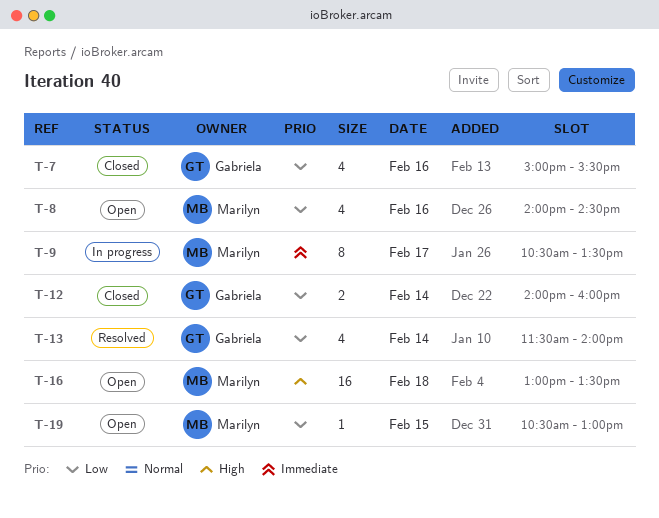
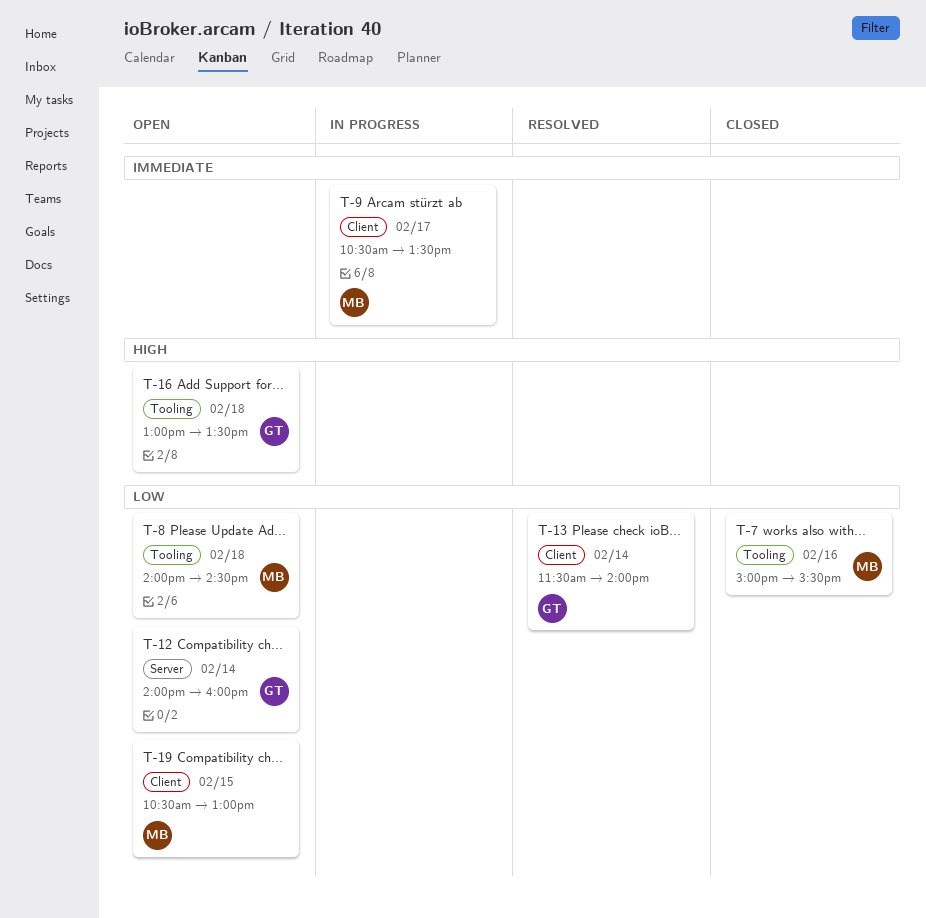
T-7, owner: Gabriela -> Marilyn
T-8, day: Feb 16 -> Feb 18
T-12, status: Closed -> Open
T-16, owner: Marilyn -> Gabriela

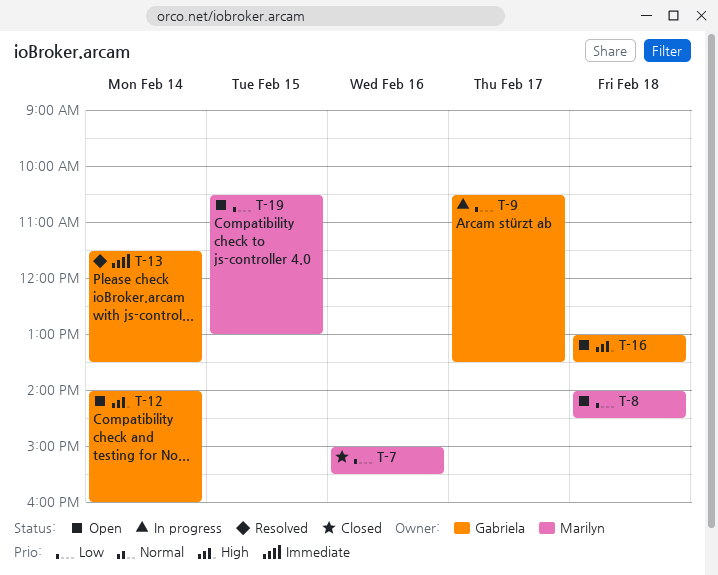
T-9, owner: Marilyn -> Gabriela
T-9, priority: Immediate -> Low
T-12, priority: Low -> High
T-13, priority: Low -> Immediate
T-13, ends: 14:00 -> 13:30

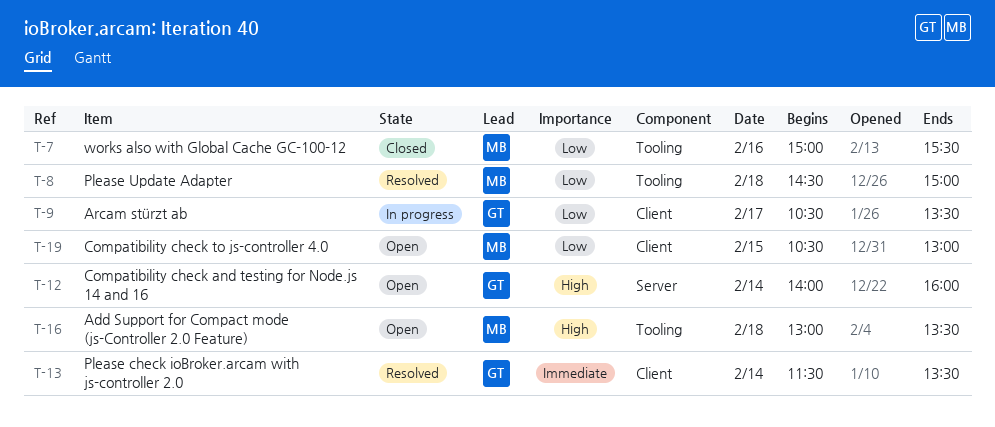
T-8, status: Open -> Resolved
T-8, begins: 14:00 -> 14:30
T-8, ends: 14:30 -> 15:00
T-16, owner: Gabriela -> Marilyn

